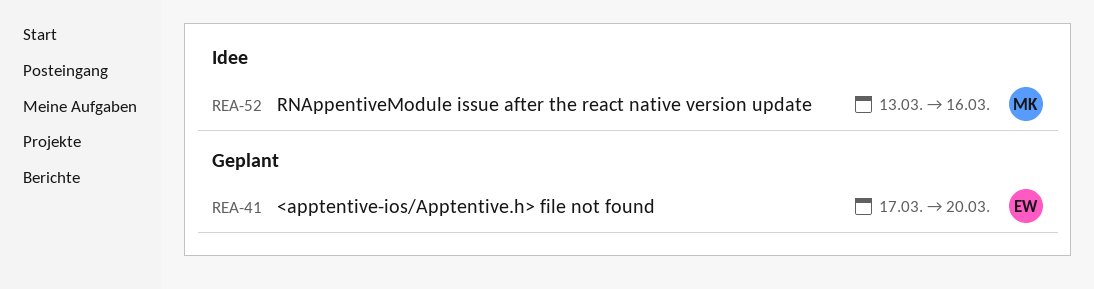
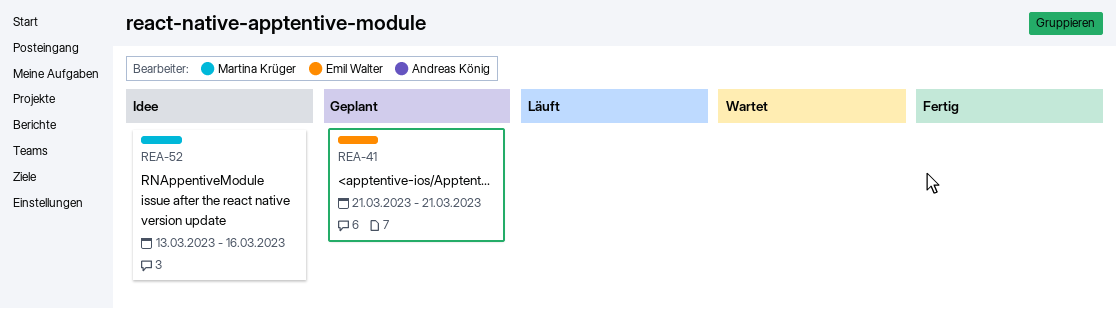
REA-41, start: Mar 17 -> Mar 21
REA-41, due: Mar 20 -> Mar 21

